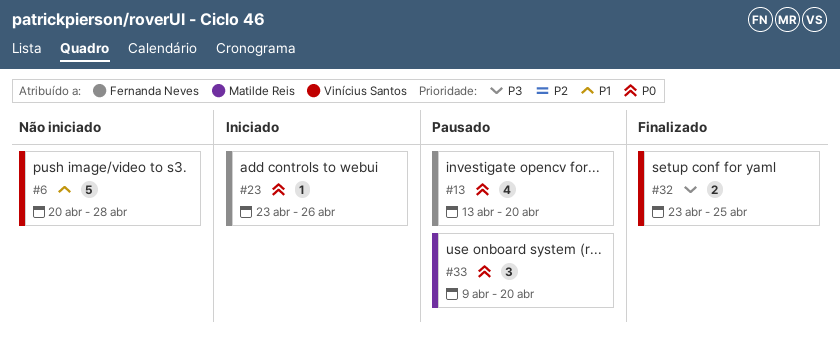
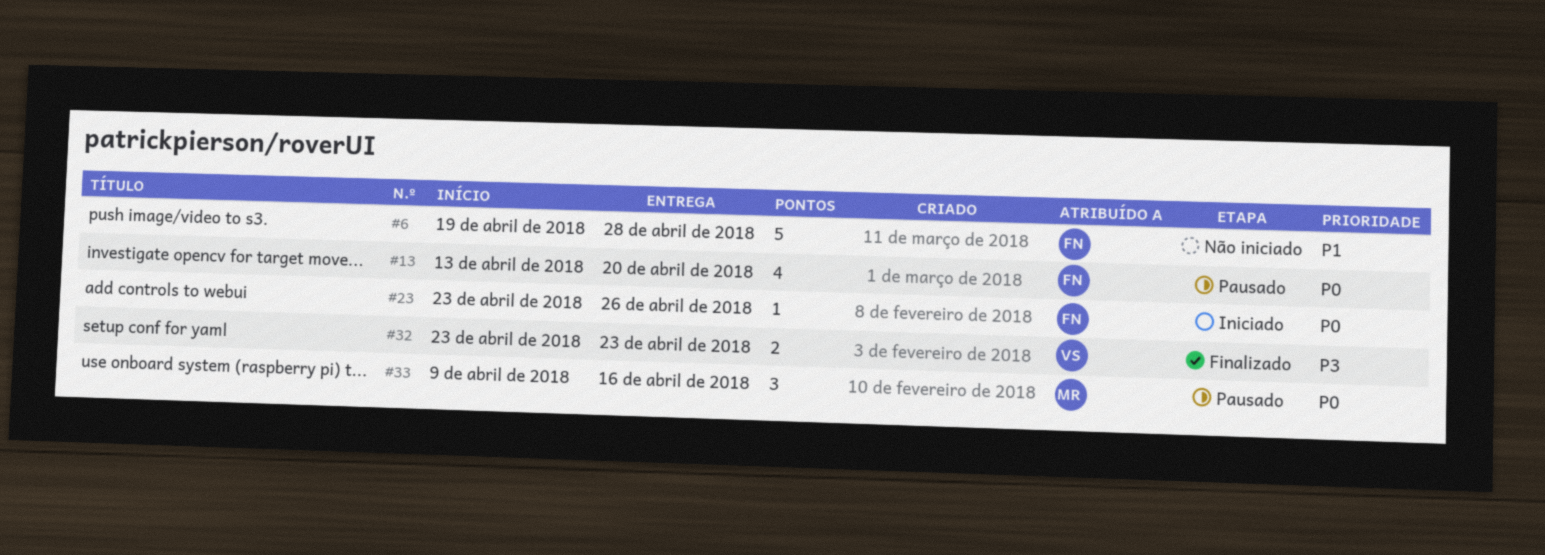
#6, owner: Vinícius Santos -> Fernanda Neves
#6, start: Apr 20 -> Apr 19
#32, due: Apr 25 -> Apr 23
#33, due: Apr 20 -> Apr 16

